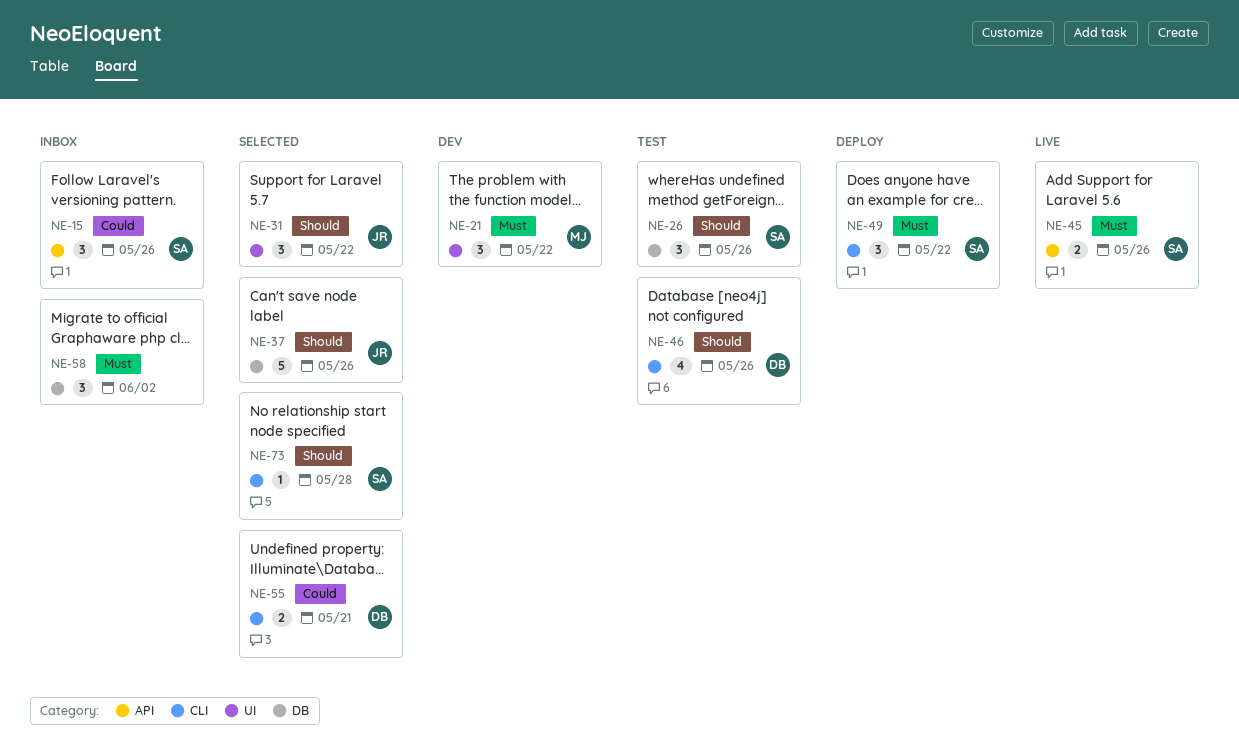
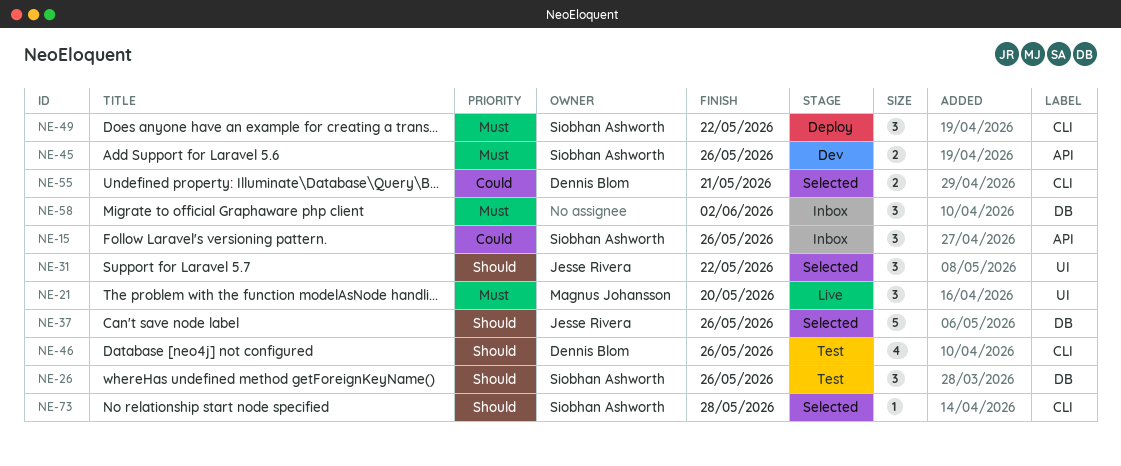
NE-21, status: Dev -> Live
NE-21, due: May 22 -> May 20
NE-45, status: Live -> Dev

